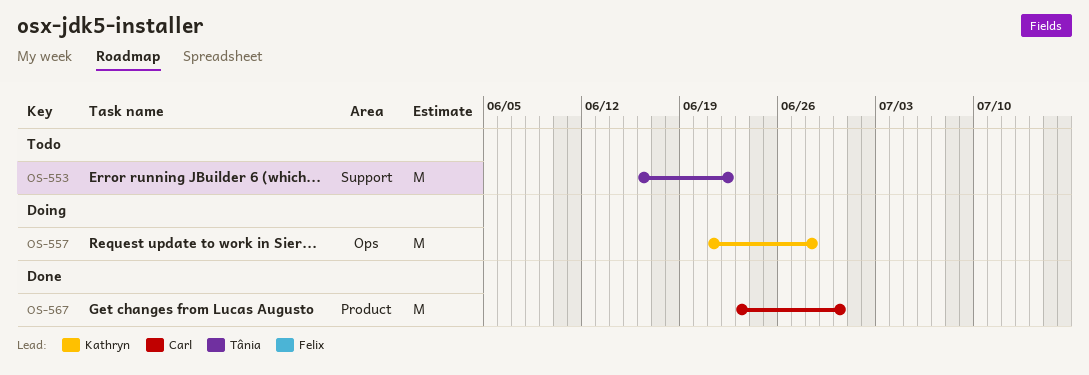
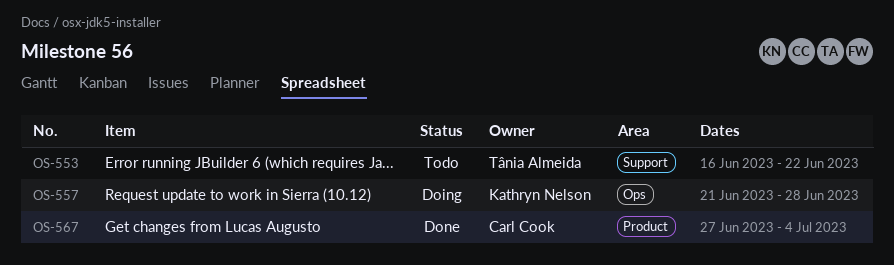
OS-567, start: Jun 23 -> Jun 27
OS-567, due: Jun 30 -> Jul 4

